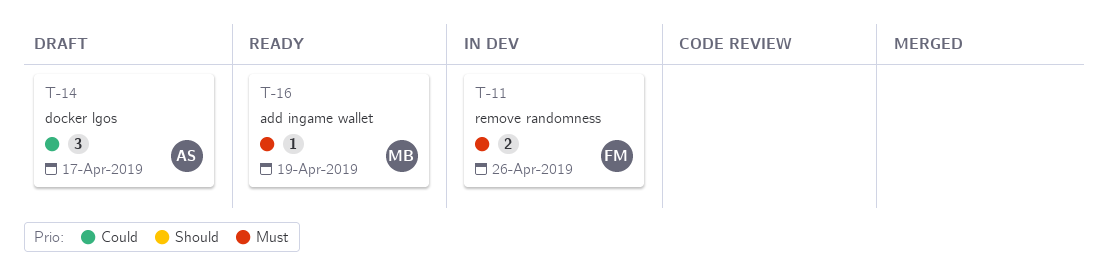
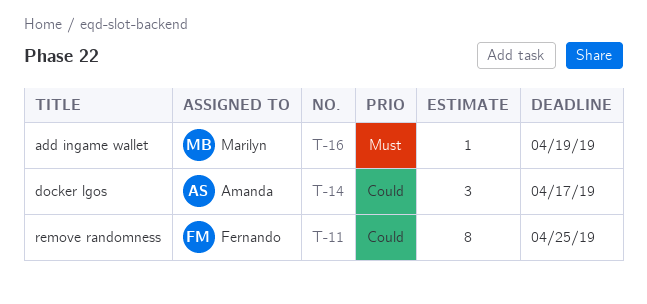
T-11, priority: Must -> Could
T-11, estimate: 2 -> 8
T-11, due: Apr 26 -> Apr 25

